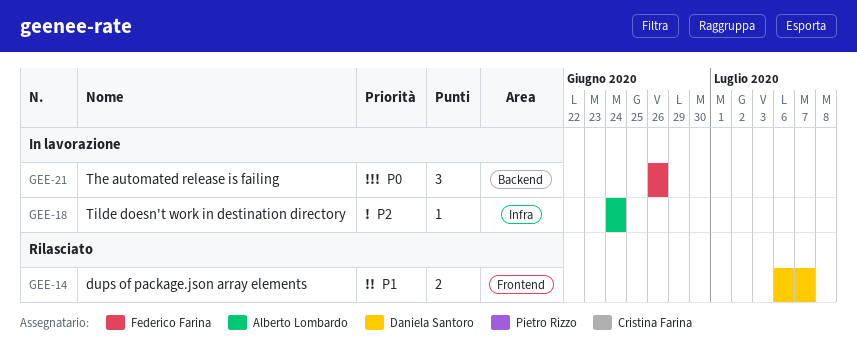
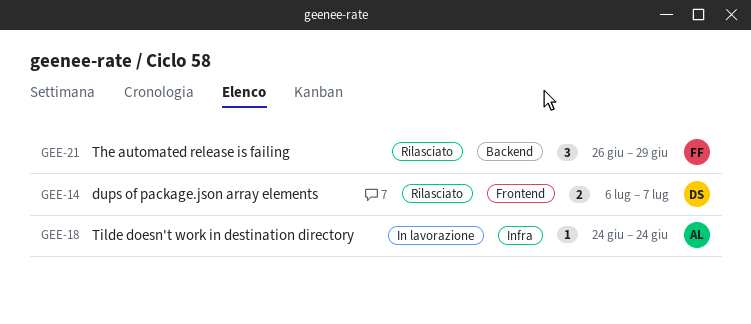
GEE-21, status: In lavorazione -> Rilasciato
GEE-21, due: Jun 26 -> Jun 29

